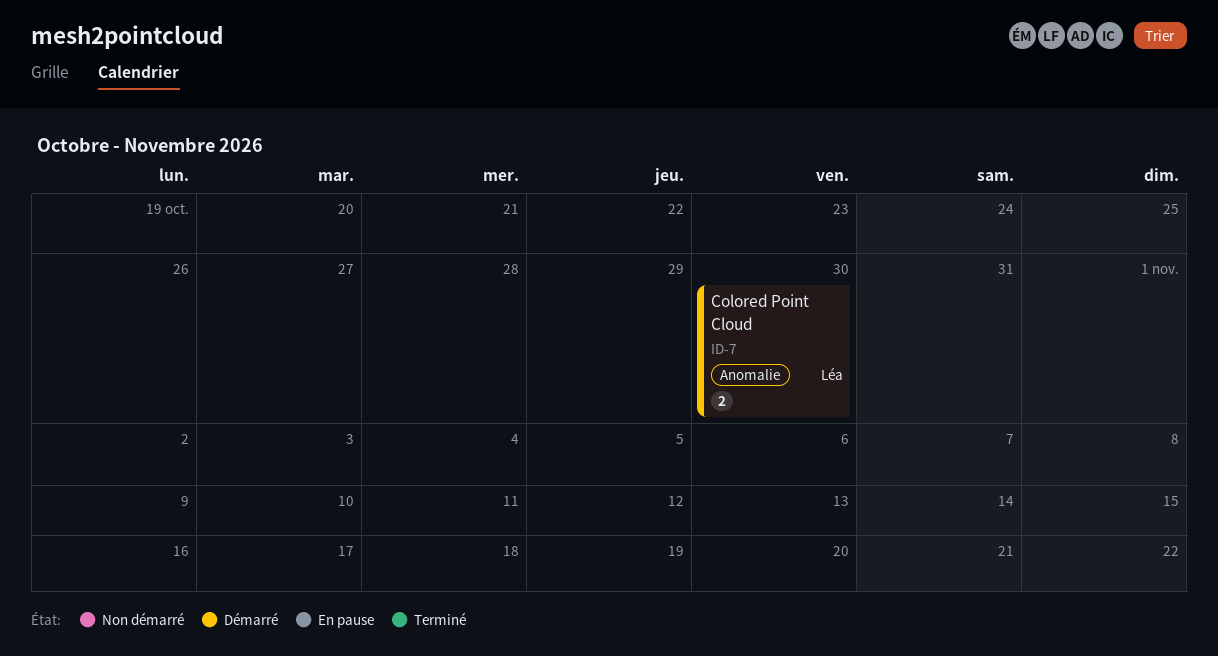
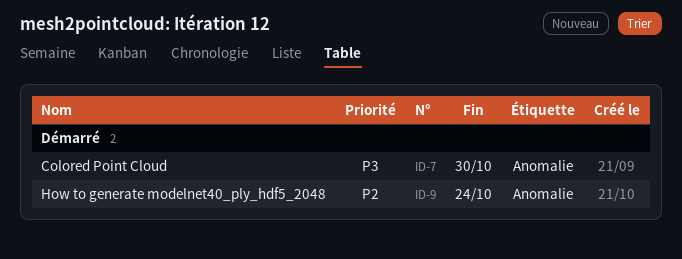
ID-9: none -> present

